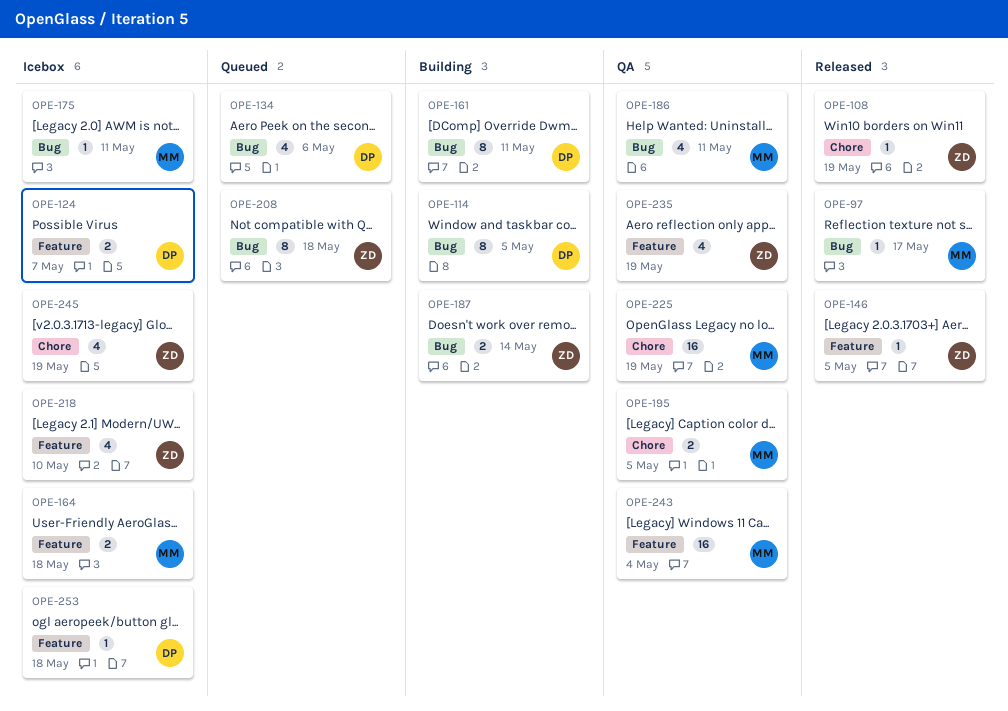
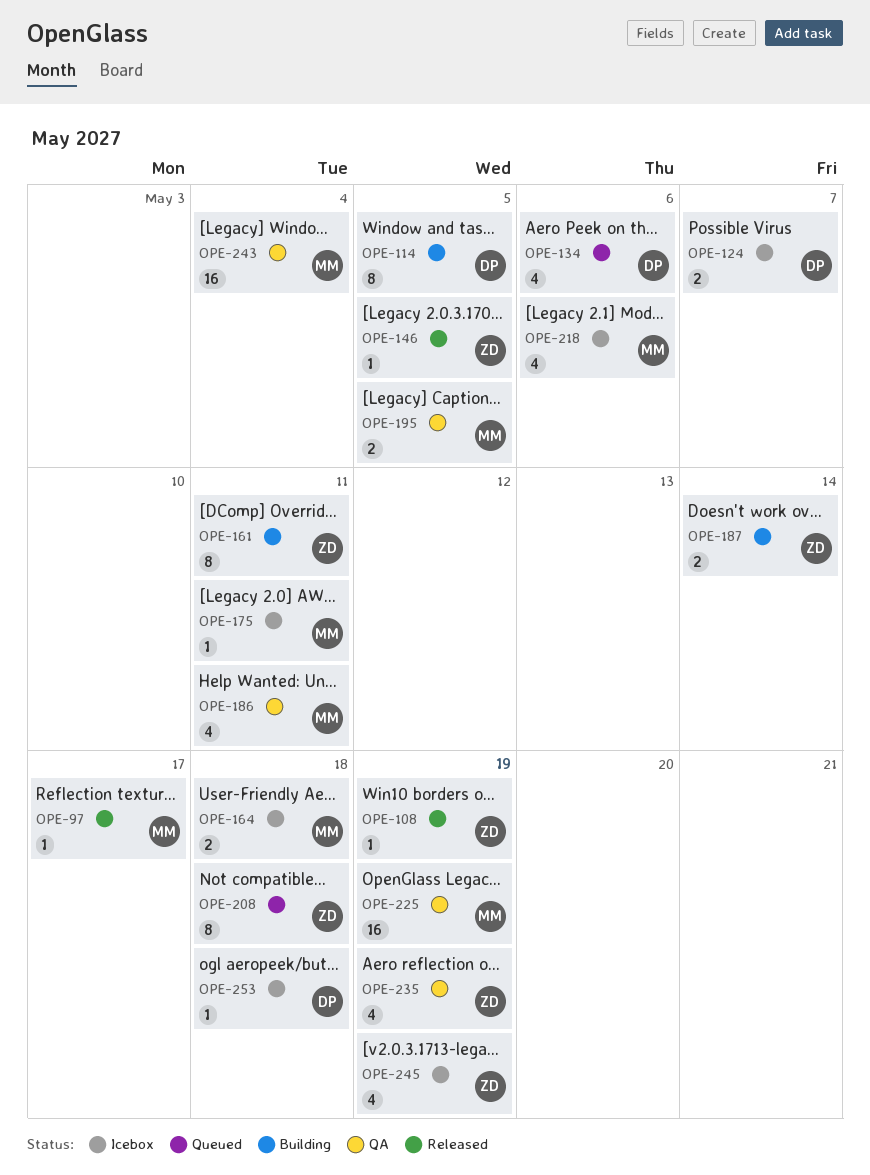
OPE-161, owner: DP -> ZD
OPE-218, owner: ZD -> MM
OPE-218, due: May 10 -> May 6

